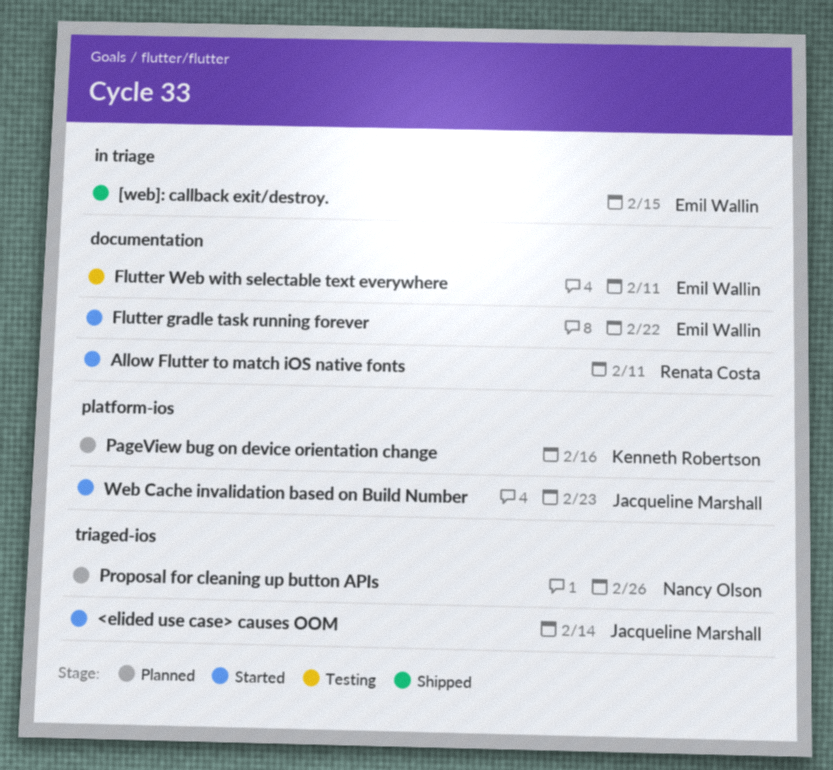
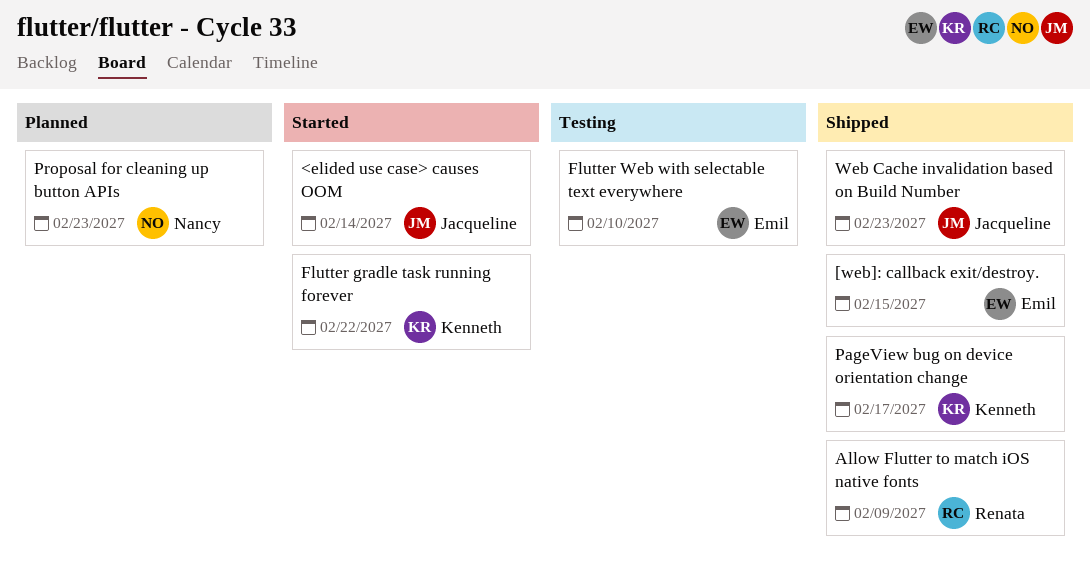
Allow Flutter to match iOS native fonts, status: Started -> Shipped
Allow Flutter to match iOS native fonts, due: Feb 11 -> Feb 9
Flutter gradle task running forever, owner: Emil Wallin -> Kenneth Robertson
Flutter Web with selectable text everywhere, due: Feb 11 -> Feb 10
PageView bug on device orientation change, status: Planned -> Shipped
PageView bug on device orientation change, due: Feb 16 -> Feb 17
Proposal for cleaning up button APIs, due: Feb 26 -> Feb 23
Web Cache invalidation based on Build Number, status: Started -> Shipped

